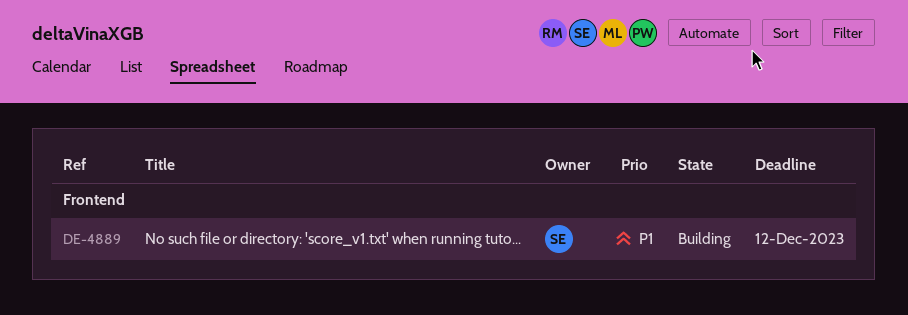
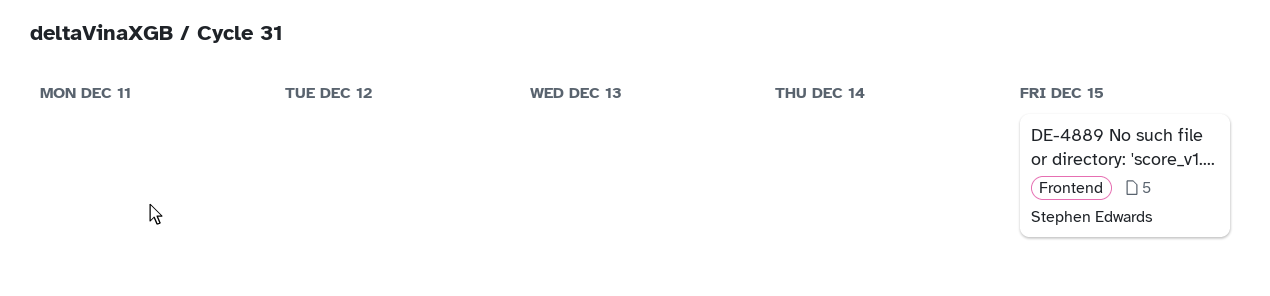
DE-4889, due: Dec 12 -> Dec 15

